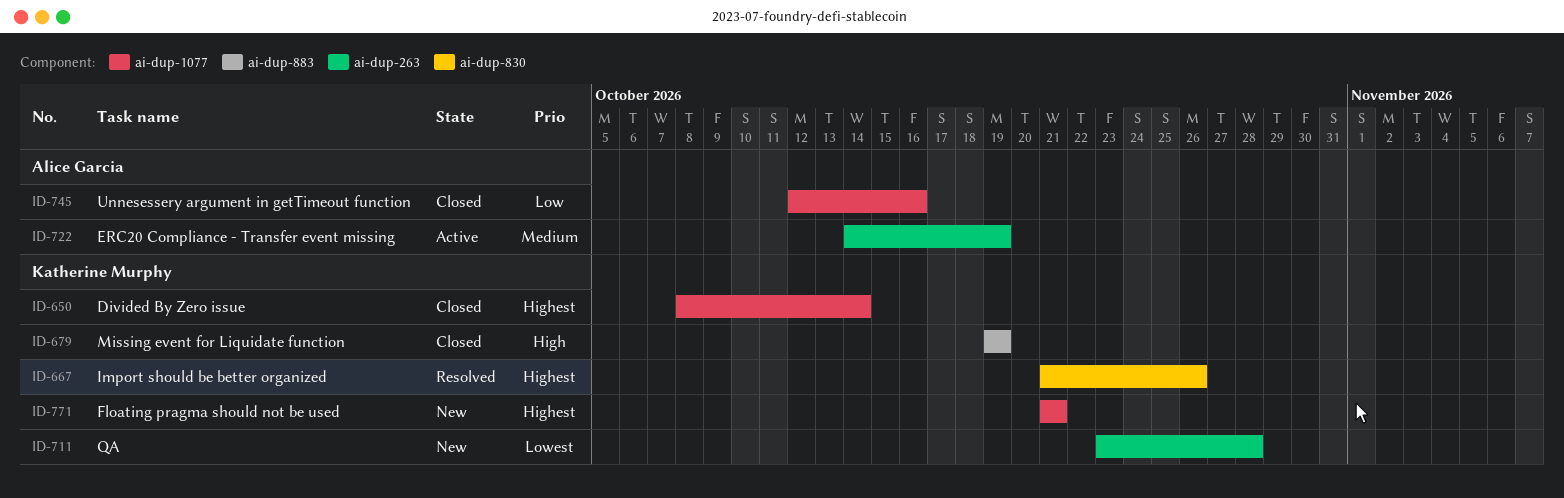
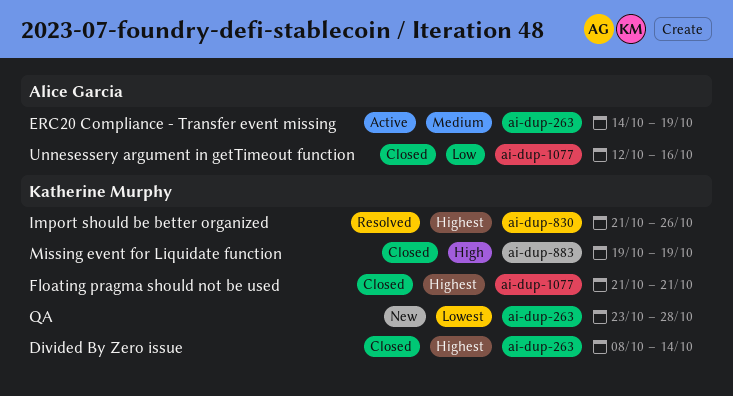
Divided By Zero issue, label: ai-dup-1077 -> ai-dup-263
Floating pragma should not be used, status: New -> Closed

